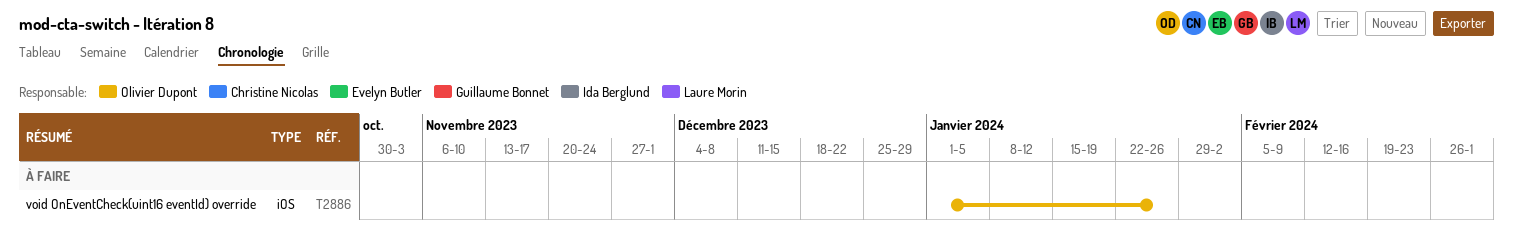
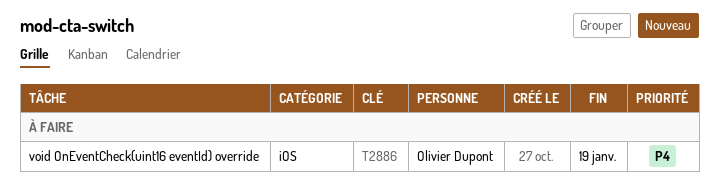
T2886, due: Jan 26 -> Jan 19

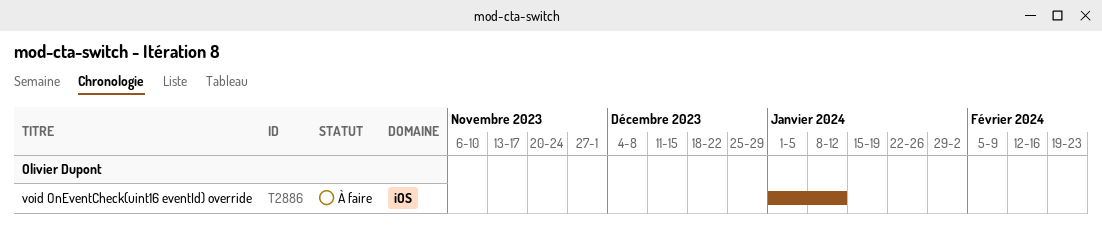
T2886, due: Jan 19 -> Jan 12

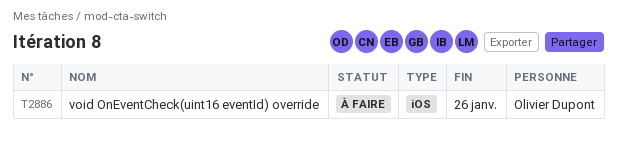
T2886, due: Jan 12 -> Jan 26

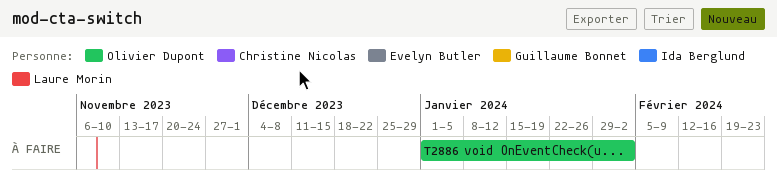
T2886, due: Jan 26 -> Feb 2

